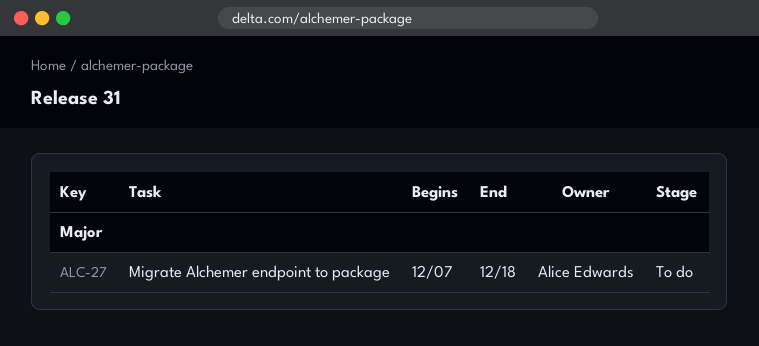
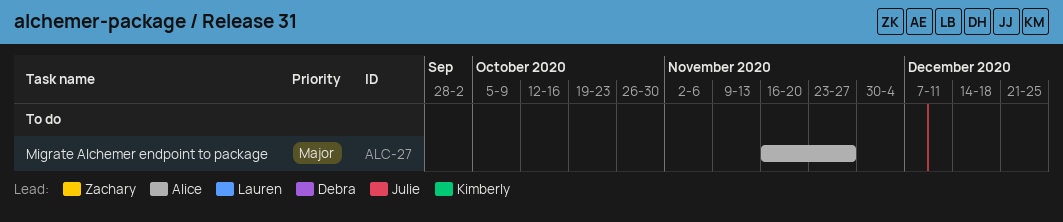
ALC-27, start: Dec 7 -> Nov 16
ALC-27, due: Dec 18 -> Nov 27

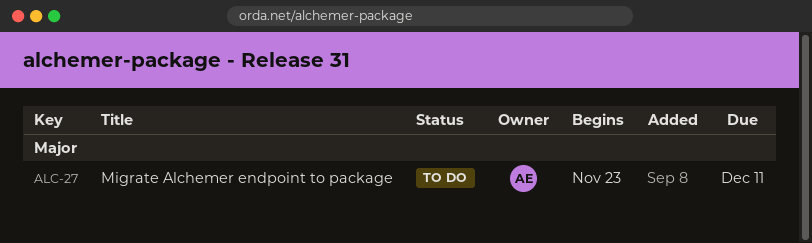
ALC-27, start: Nov 16 -> Nov 23
ALC-27, due: Nov 27 -> Dec 11

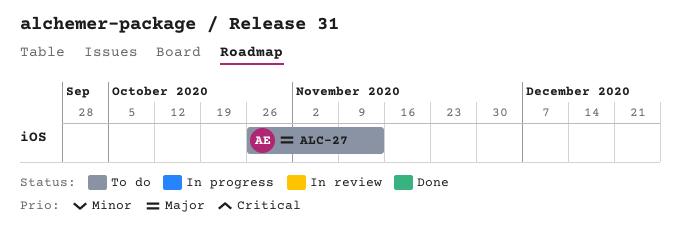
ALC-27, start: Nov 23 -> Oct 26
ALC-27, due: Dec 11 -> Nov 13

